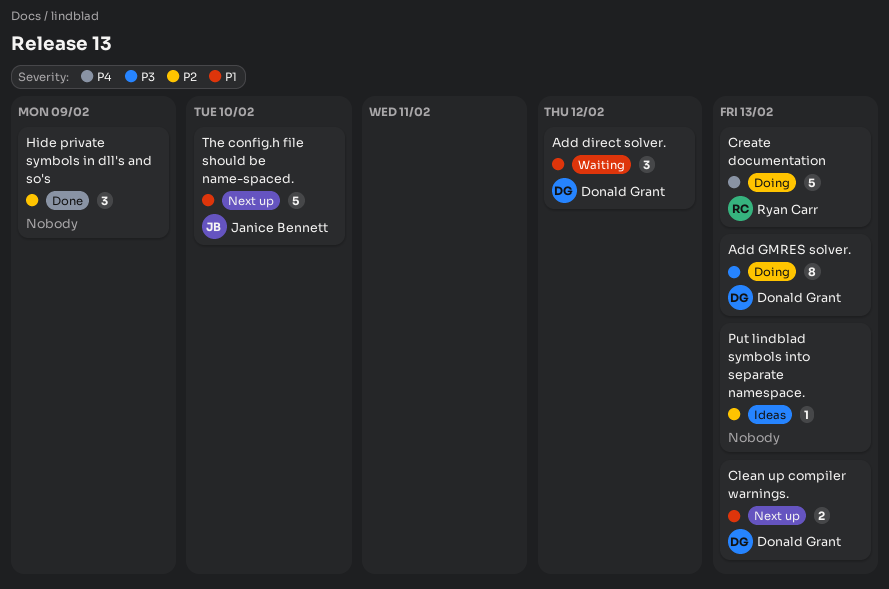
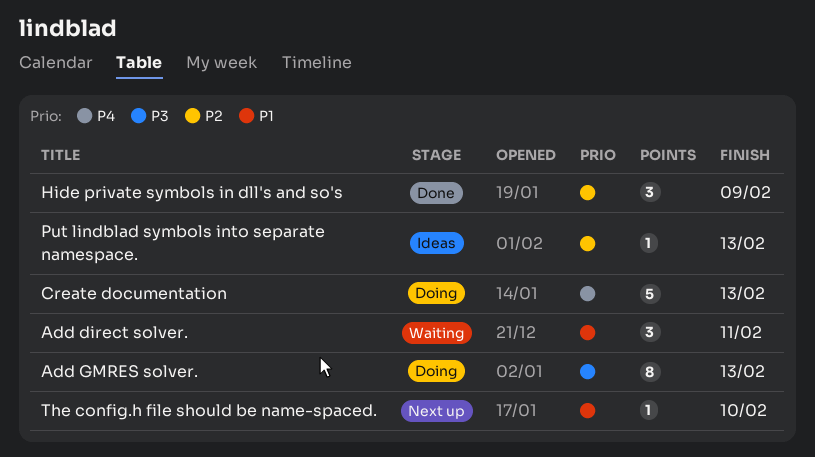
Add direct solver., due: Feb 12 -> Feb 11
Clean up compiler warnings.: present -> none
The config.h file should be name-spaced., estimate: 5 -> 1

